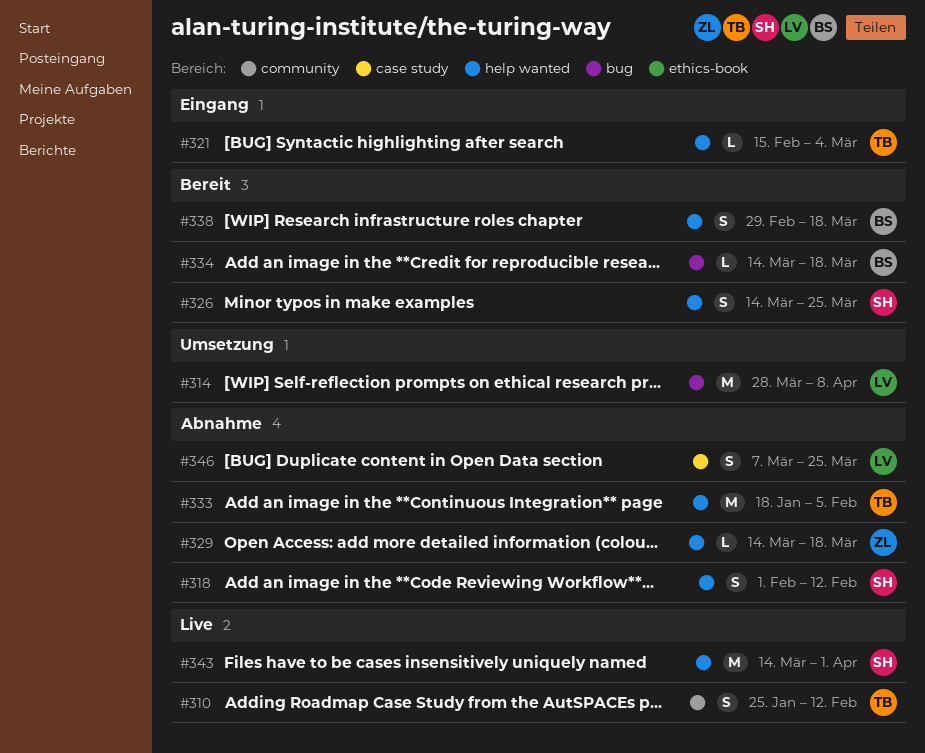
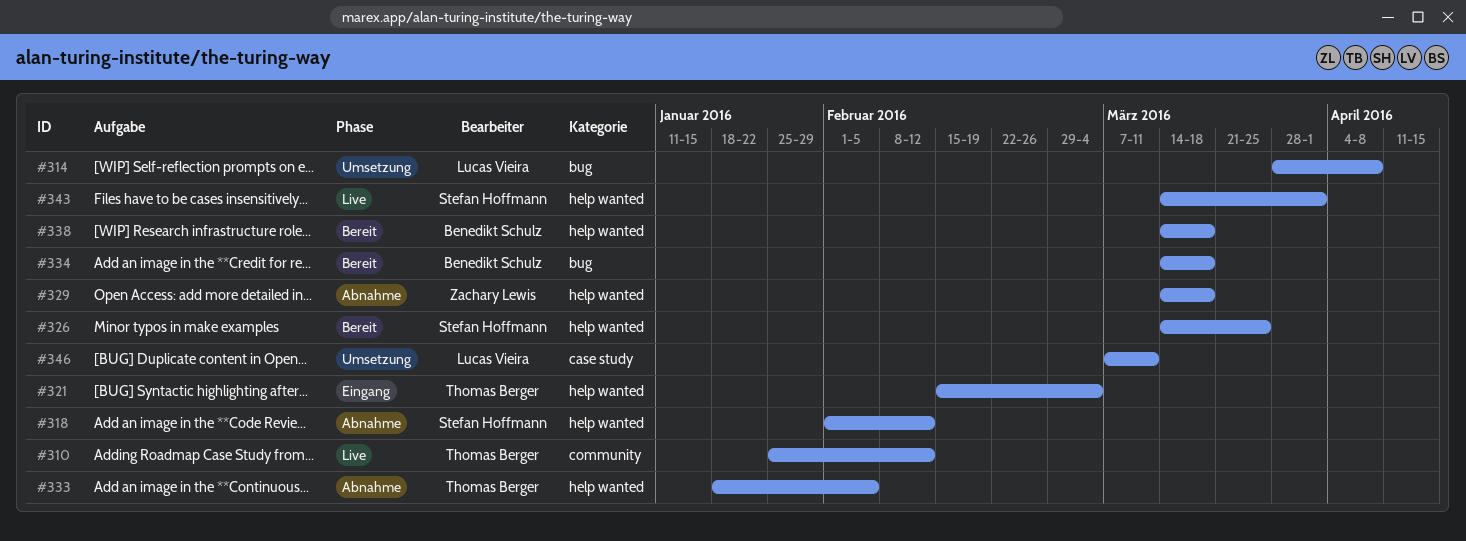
#338, start: Feb 29 -> Mar 14
#346, status: Abnahme -> Umsetzung
#346, due: Mar 25 -> Mar 11

